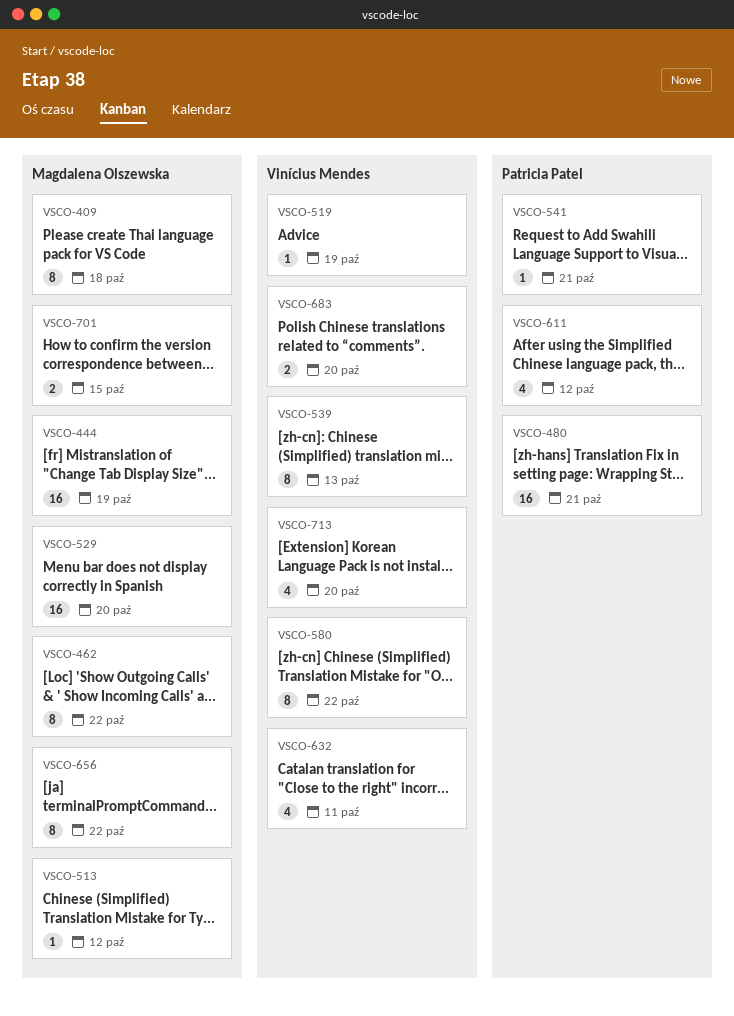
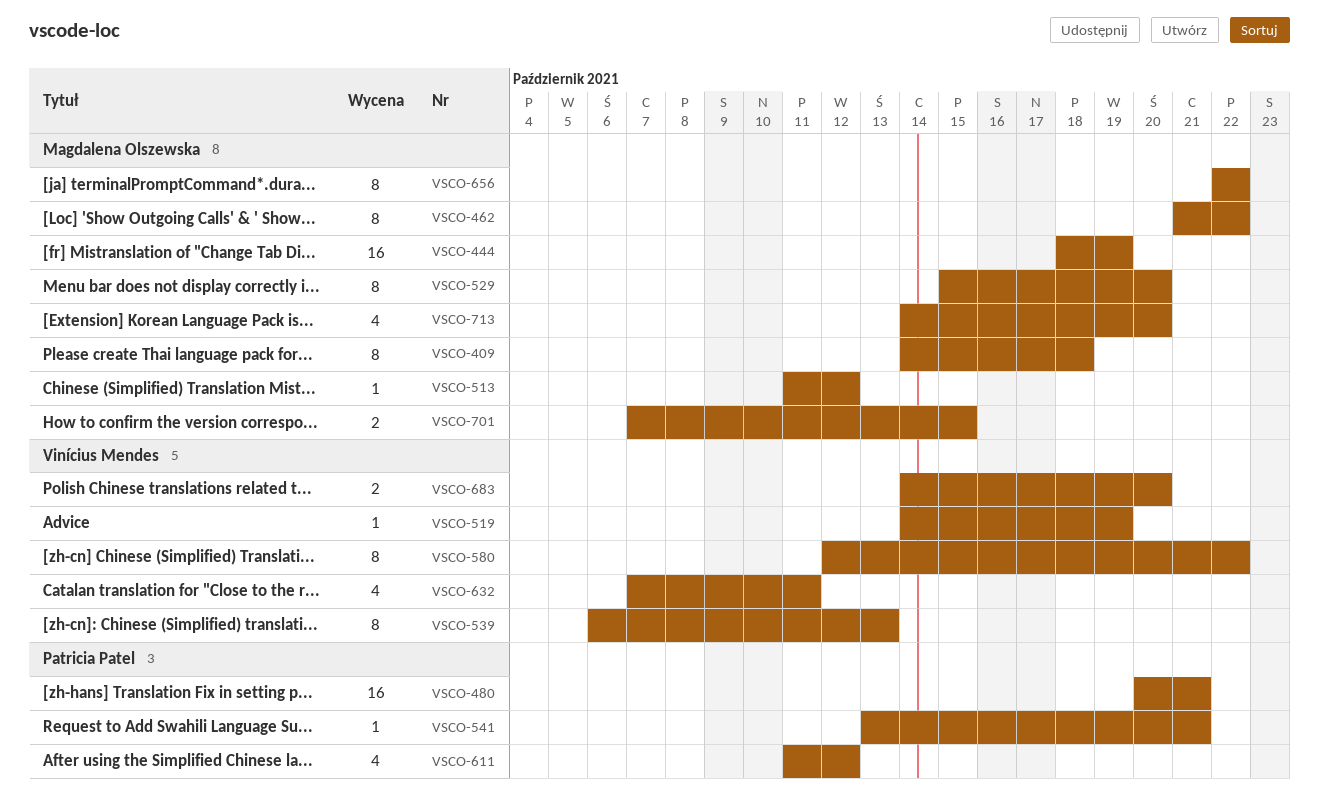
VSCO-529, estimate: 16 -> 8
VSCO-713, owner: Vinícius Mendes -> Magdalena Olszewska

